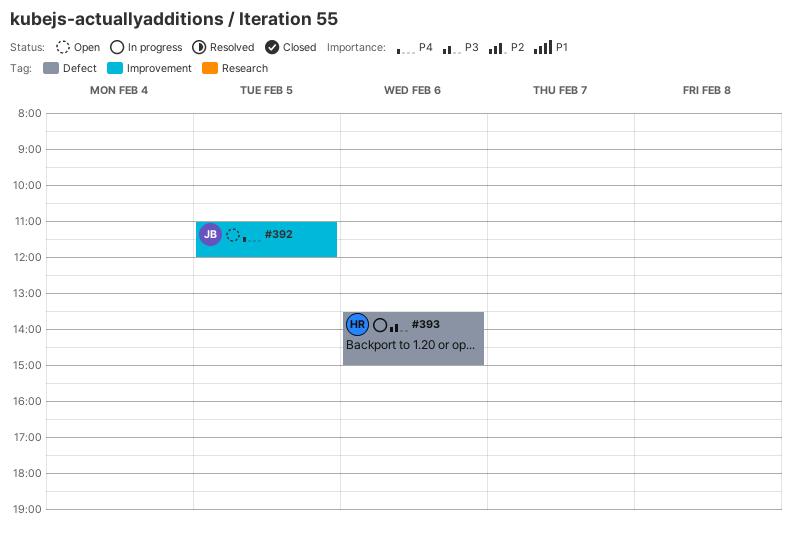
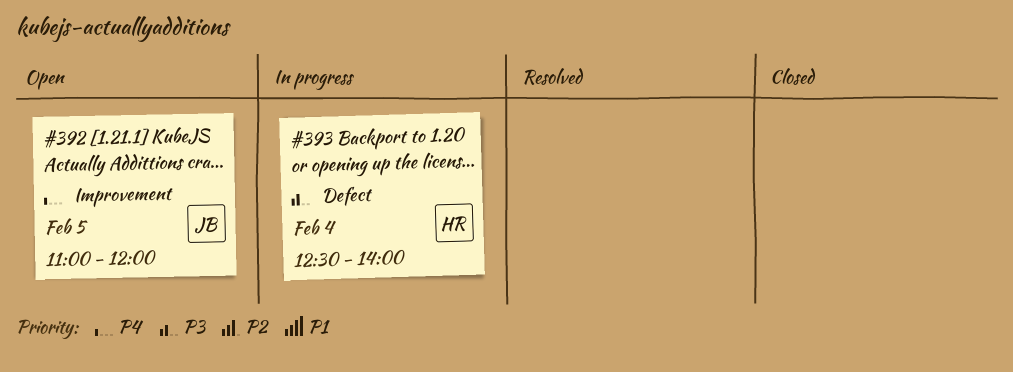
#393, day: Feb 6 -> Feb 4
#393, begins: 13:30 -> 12:30
#393, ends: 15:00 -> 14:00

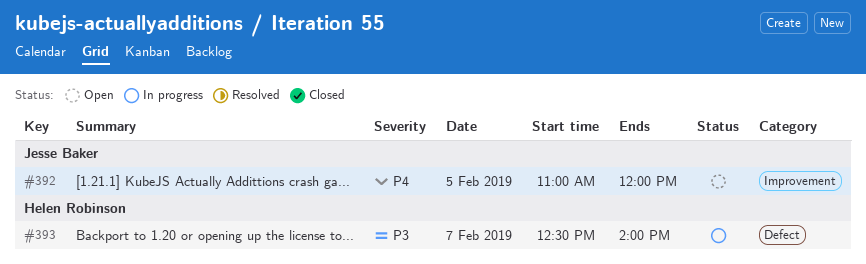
#393, day: Feb 4 -> Feb 7

